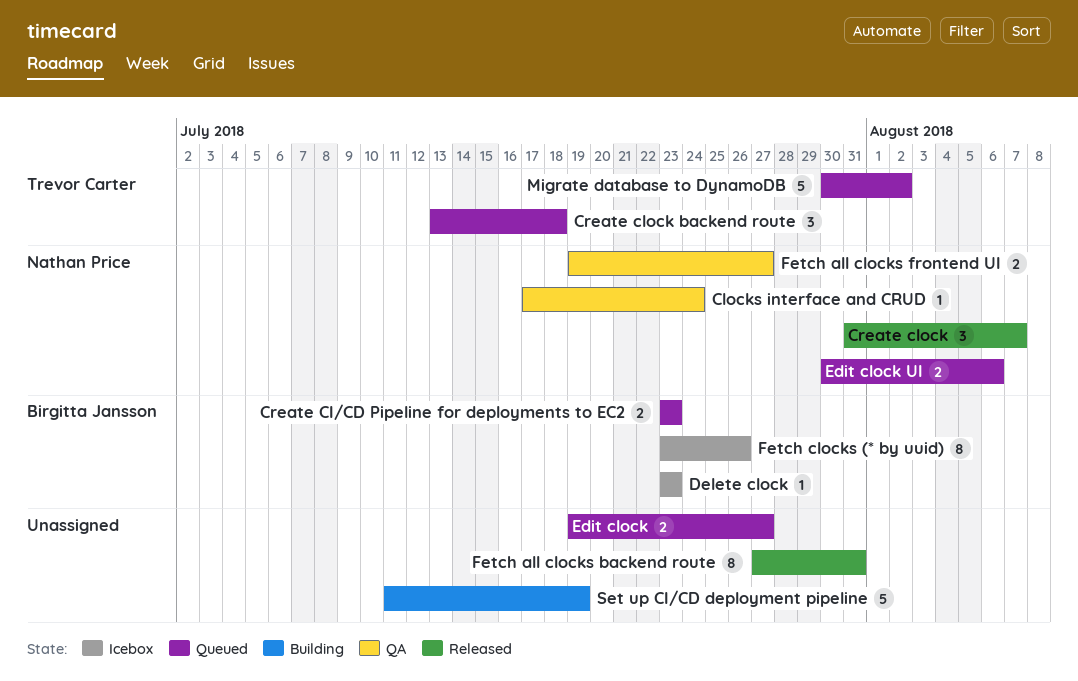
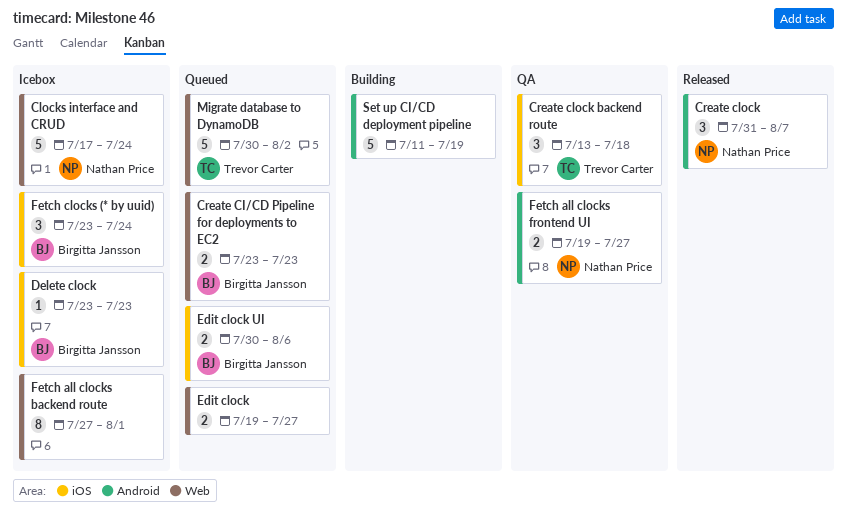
Clocks interface and CRUD, status: QA -> Icebox
Clocks interface and CRUD, estimate: 1 -> 5
Create clock backend route, status: Queued -> QA
Edit clock UI, owner: Nathan Price -> Birgitta Jansson
Fetch all clocks backend route, status: Released -> Icebox
Fetch all clocks backend route, due: Jul 31 -> Aug 1
Fetch clocks (* by uuid), estimate: 8 -> 3
Fetch clocks (* by uuid), due: Jul 26 -> Jul 24

